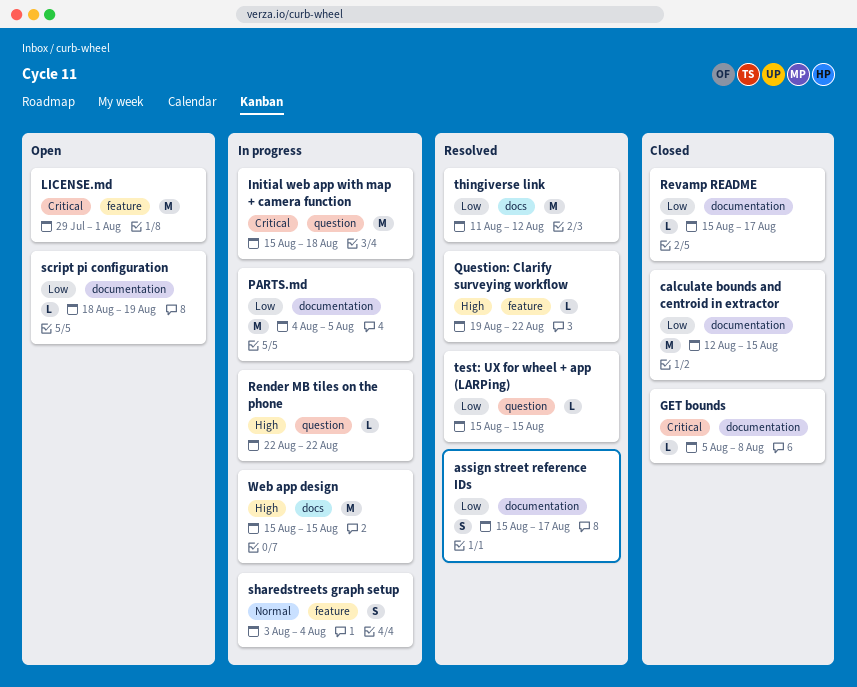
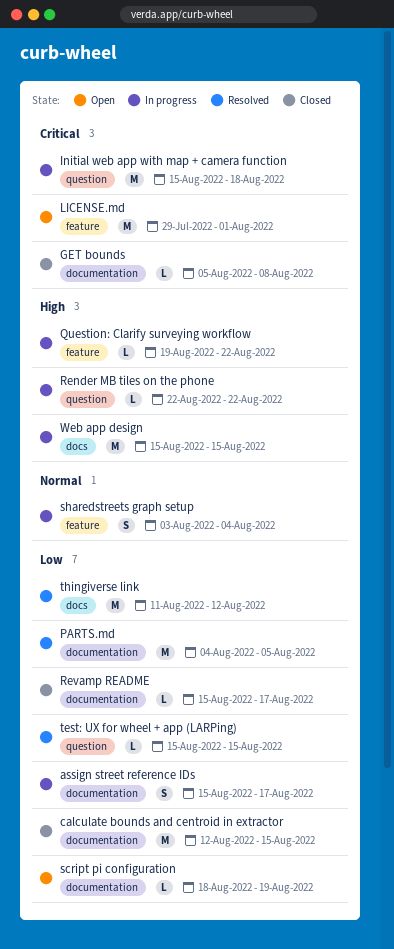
assign street reference IDs, status: Resolved -> In progress
PARTS.md, status: In progress -> Resolved
Question: Clarify surveying workflow, status: Resolved -> In progress

